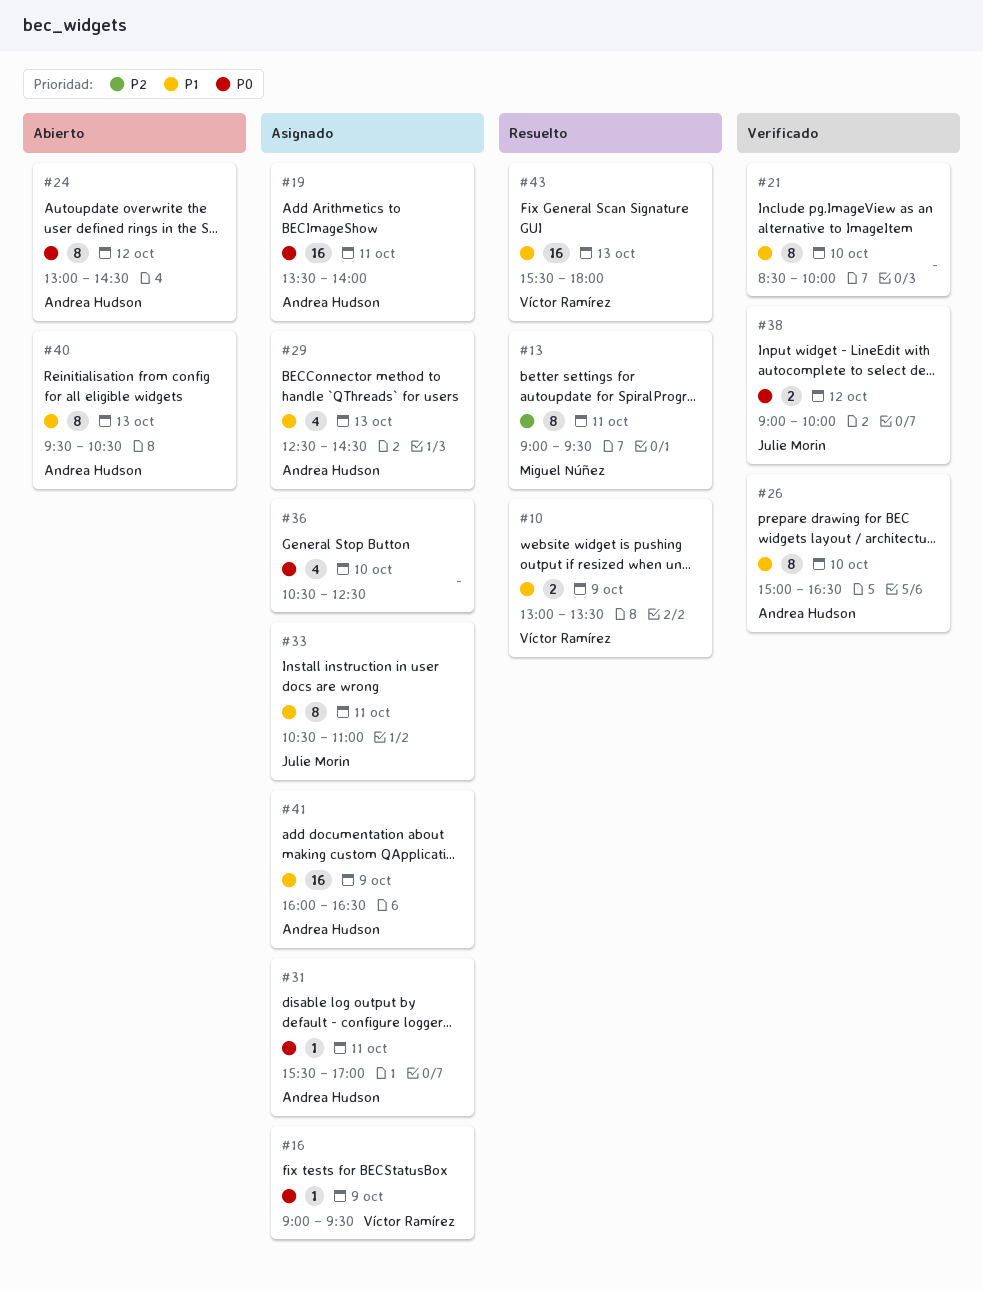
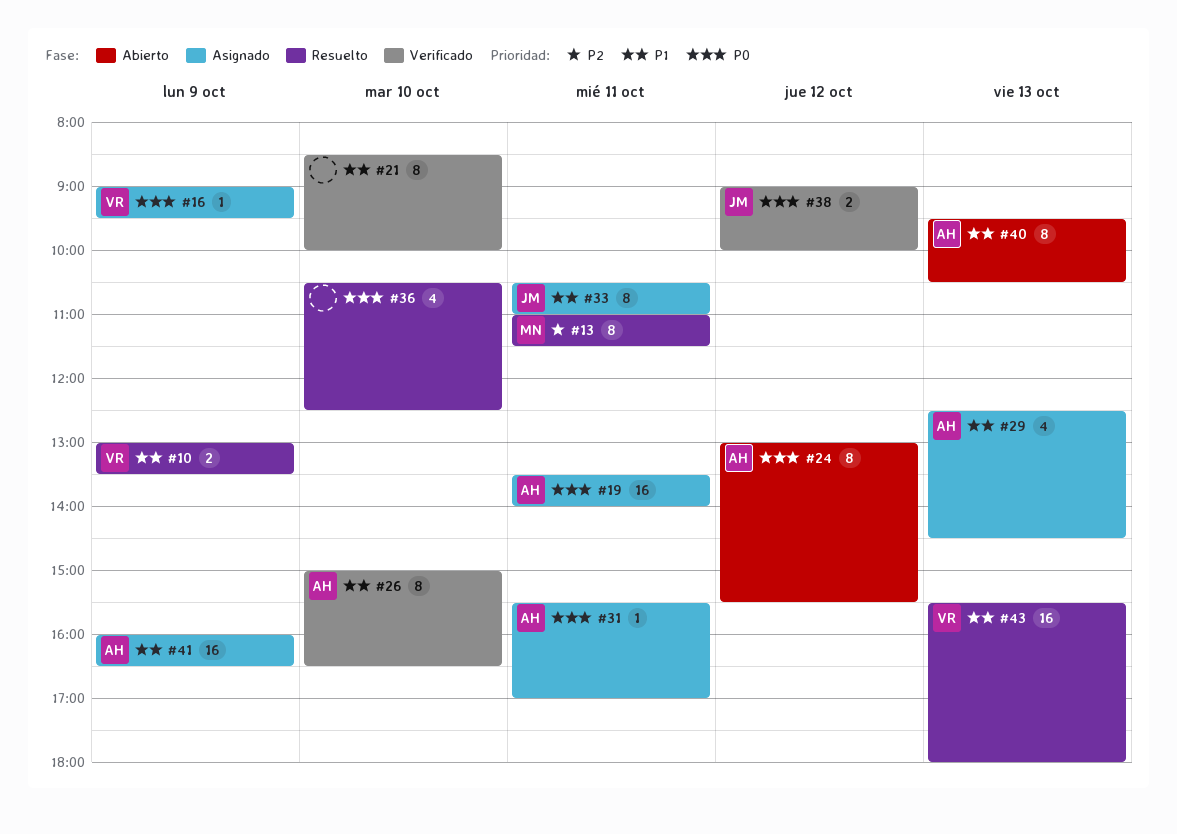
#13, begins: 09:00 -> 11:00
#13, ends: 09:30 -> 11:30
#24, ends: 14:30 -> 15:30
#36, status: Asignado -> Resuelto

